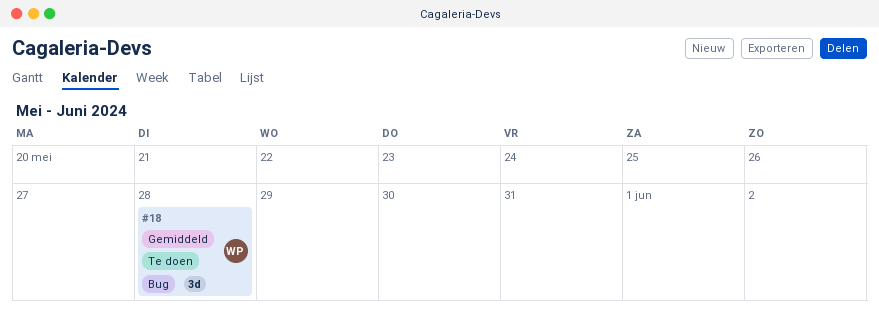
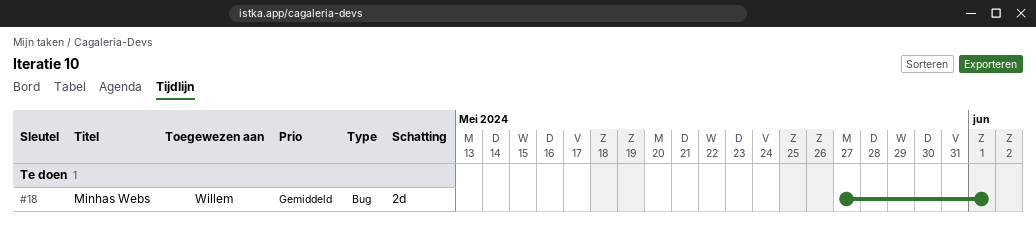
#18, estimate: 3d -> 2d
#18, due: May 28 -> Jun 1

